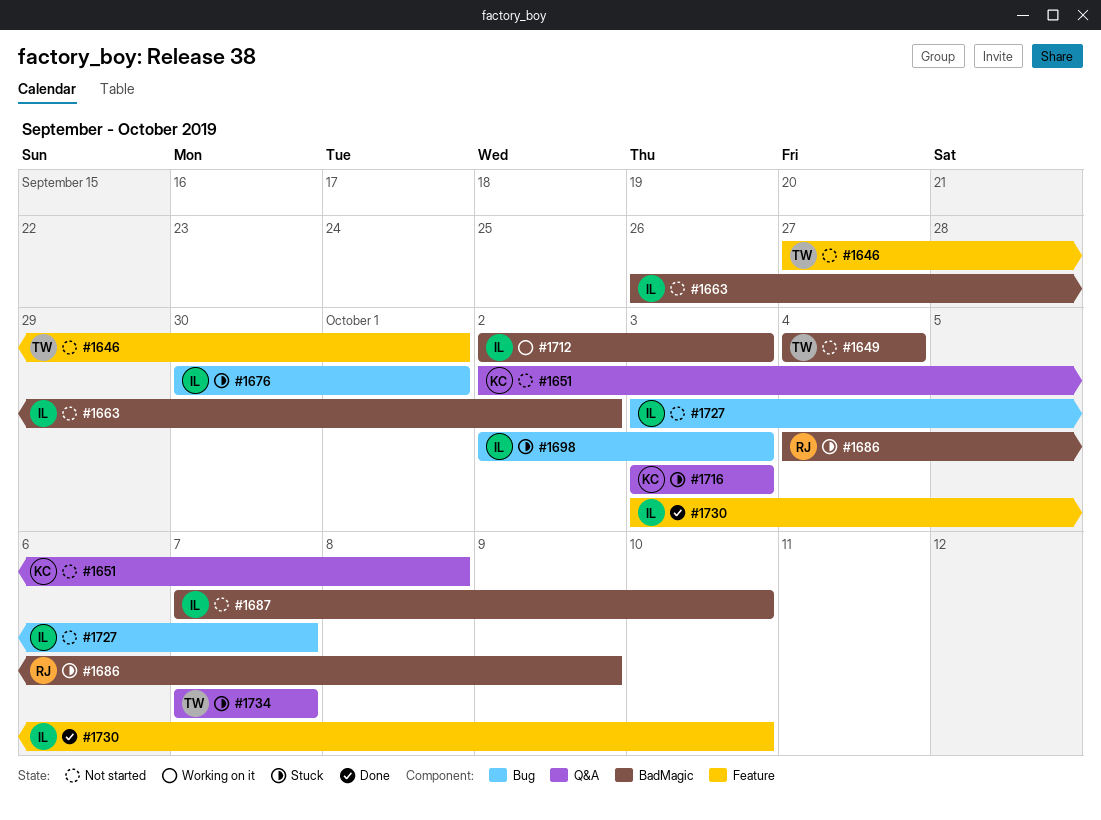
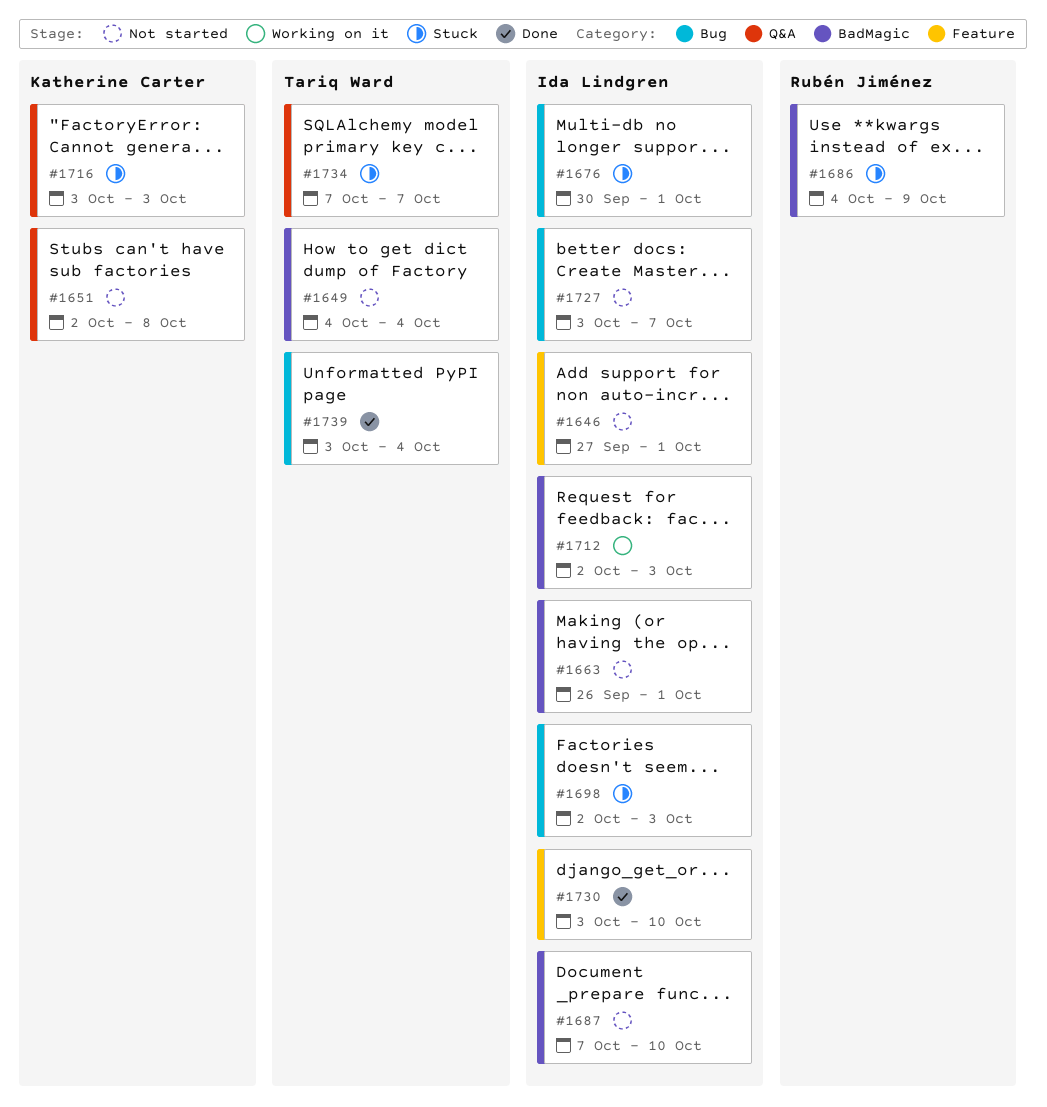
#1646, owner: Tariq Ward -> Ida Lindgren
#1663, due: Oct 2 -> Oct 1
#1739: none -> present

